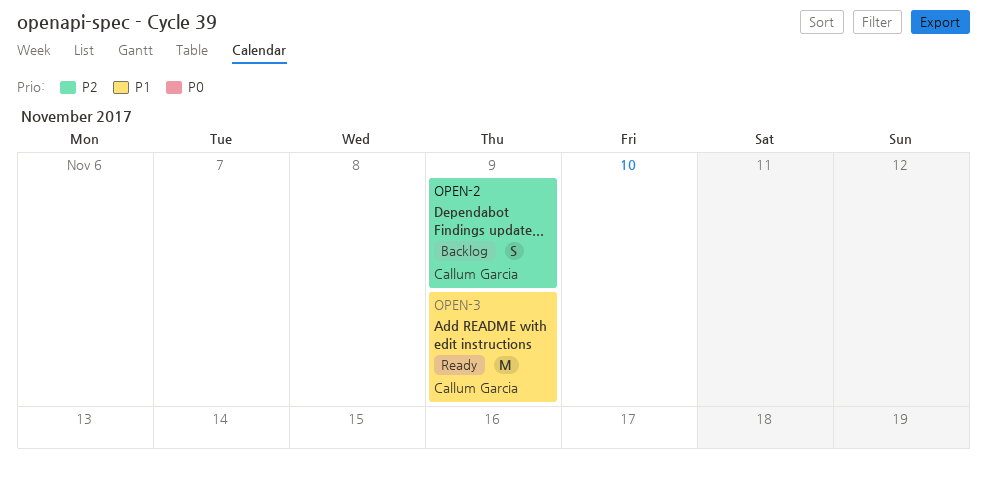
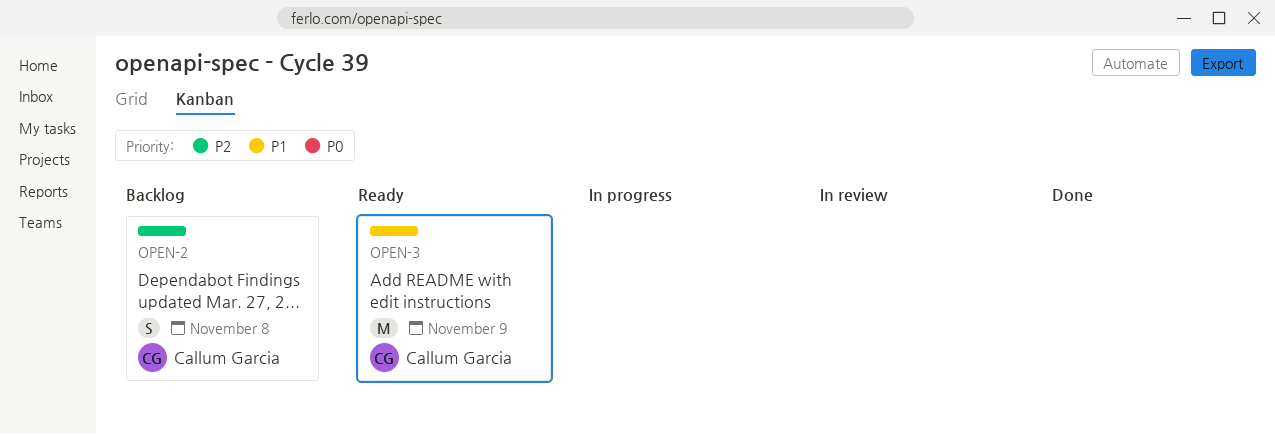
OPEN-2, due: Nov 9 -> Nov 8

